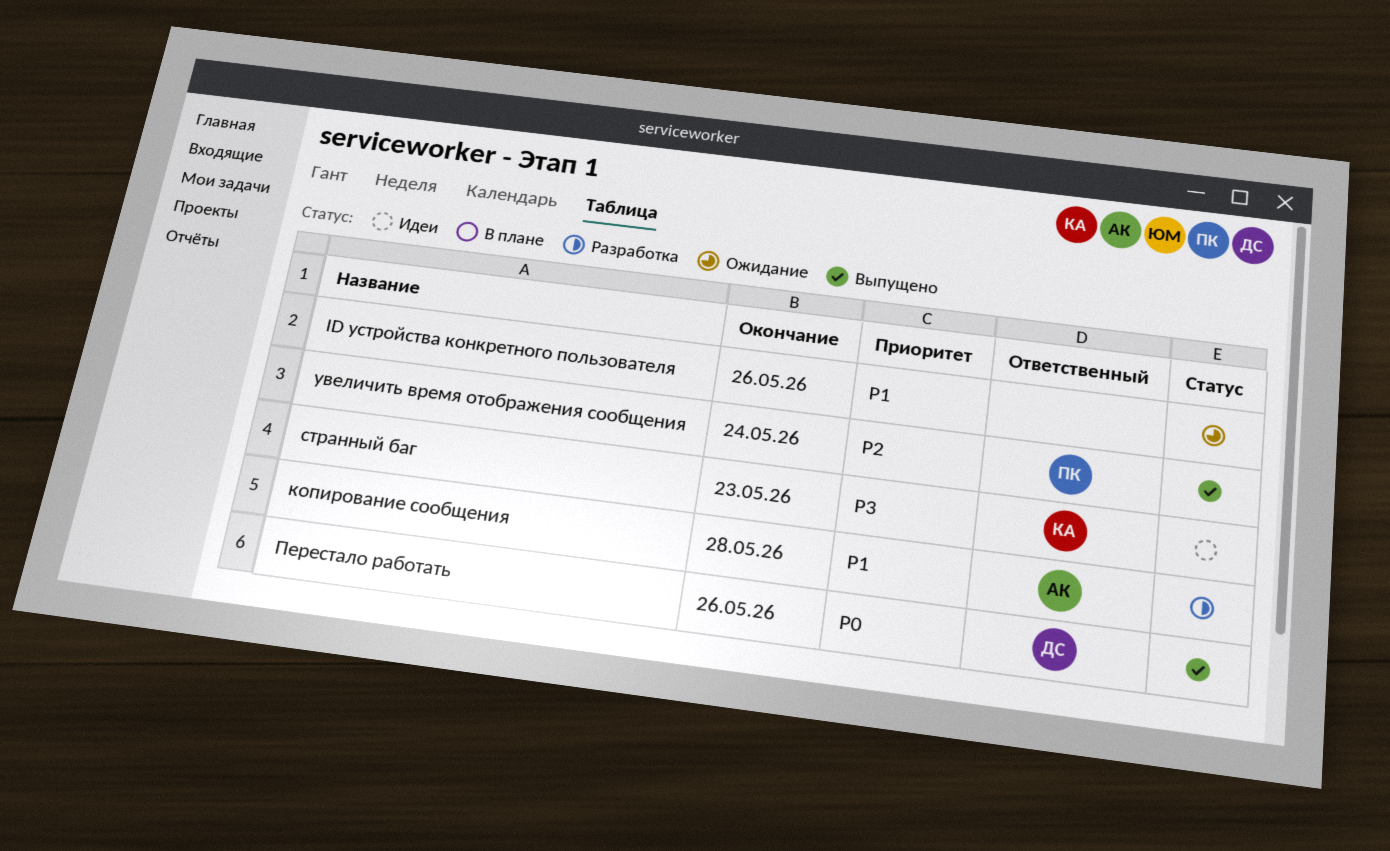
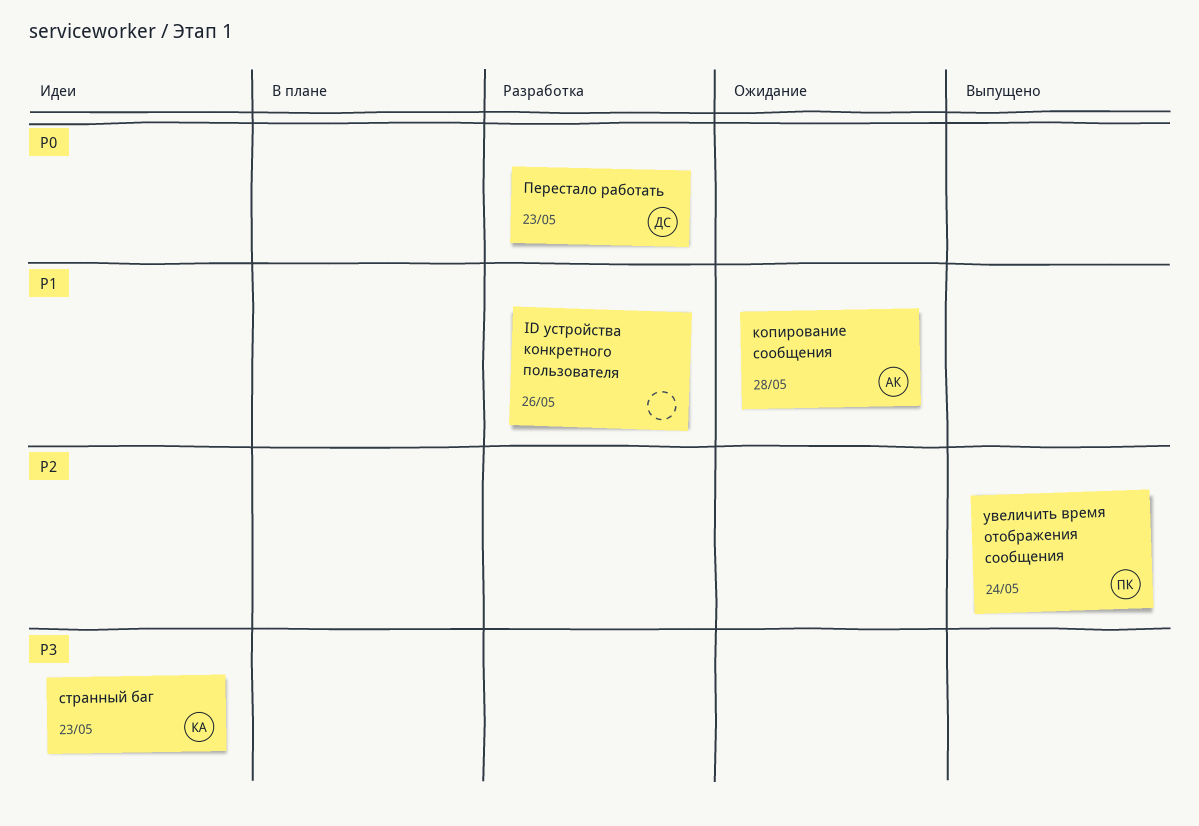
ID устройства конкретного пользователя, status: Ожидание -> Разработка
копирование сообщения, status: Разработка -> Ожидание
Перестало работать, status: Выпущено -> Разработка
Перестало работать, due: May 26 -> May 23

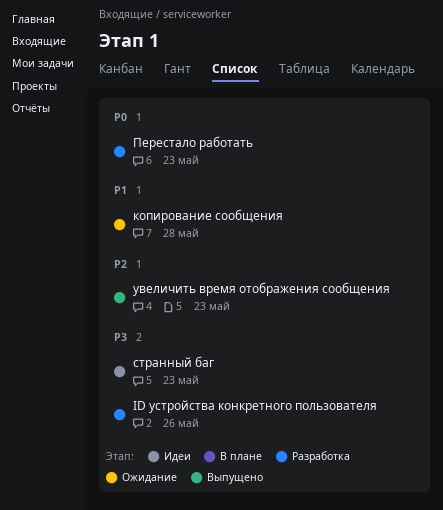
ID устройства конкретного пользователя, priority: P1 -> P3
увеличить время отображения сообщения, due: May 24 -> May 23

